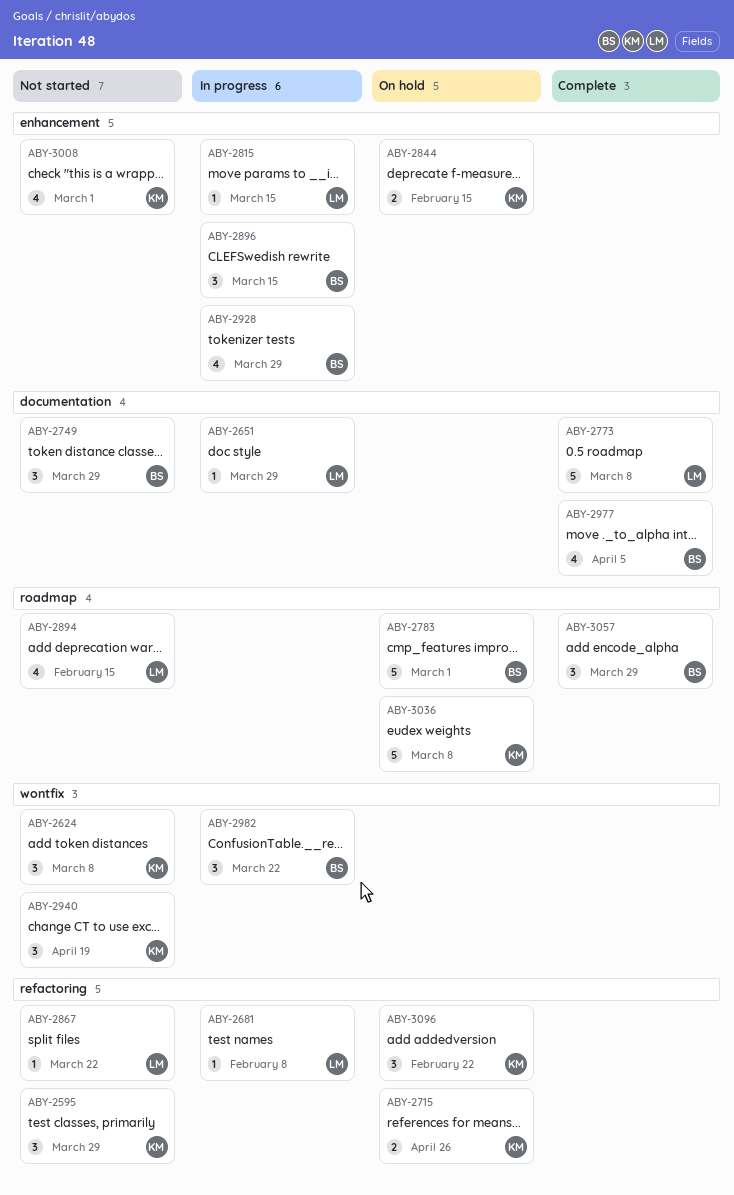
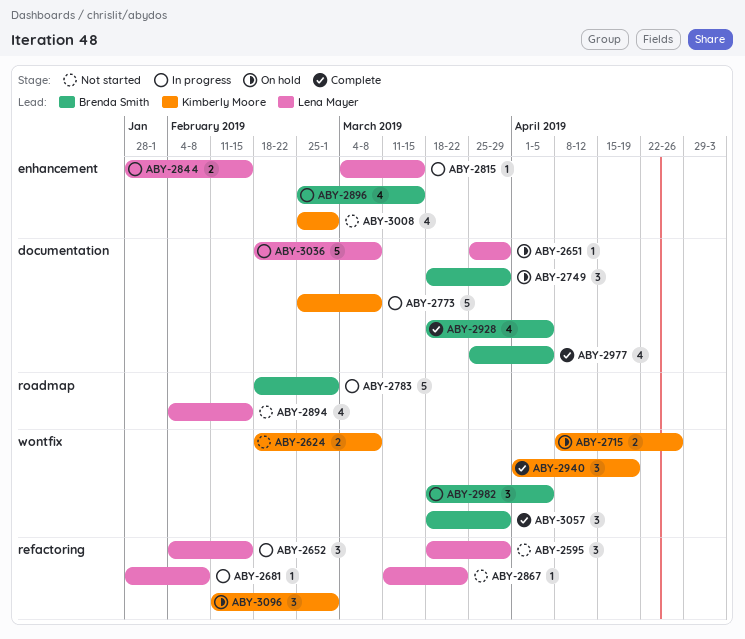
ABY-2595, owner: Kimberly Moore -> Lena Mayer
ABY-2624, estimate: 3 -> 2
ABY-2651, status: In progress -> On hold
ABY-2652: none -> present
ABY-2715, label: refactoring -> wontfix
ABY-2749, status: Not started -> On hold
ABY-2773, status: Complete -> In progress
ABY-2773, owner: Lena Mayer -> Kimberly Moore
ABY-2783, status: On hold -> In progress
ABY-2844, status: On hold -> In progress
ABY-2844, owner: Kimberly Moore -> Lena Mayer
ABY-2896, estimate: 3 -> 4
ABY-2928, status: In progress -> Complete
ABY-2928, label: enhancement -> documentation
ABY-2928, due: Mar 29 -> Apr 5
ABY-2940, status: Not started -> Complete
ABY-2982, due: Mar 22 -> Apr 5
ABY-3036, status: On hold -> In progress
ABY-3036, owner: Kimberly Moore -> Lena Mayer
ABY-3036, label: roadmap -> documentation
ABY-3057, label: roadmap -> wontfix
ABY-3096, due: Feb 22 -> Mar 1

